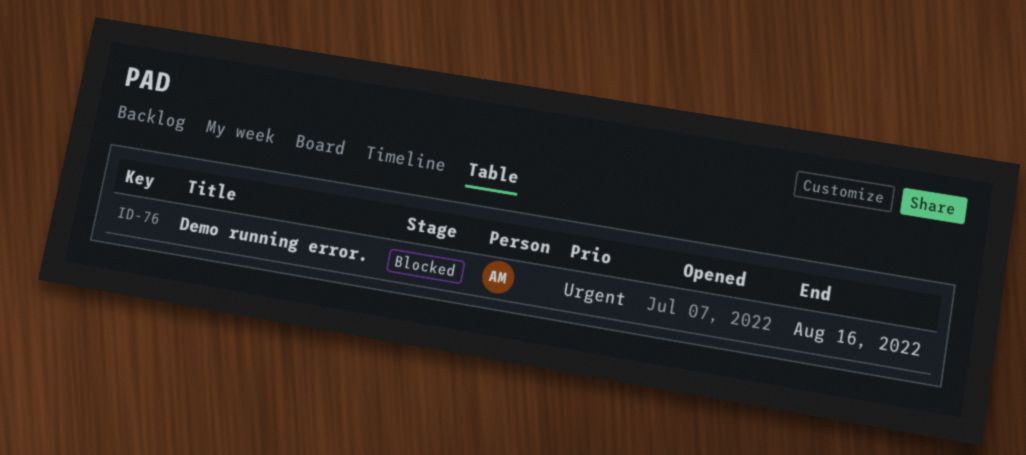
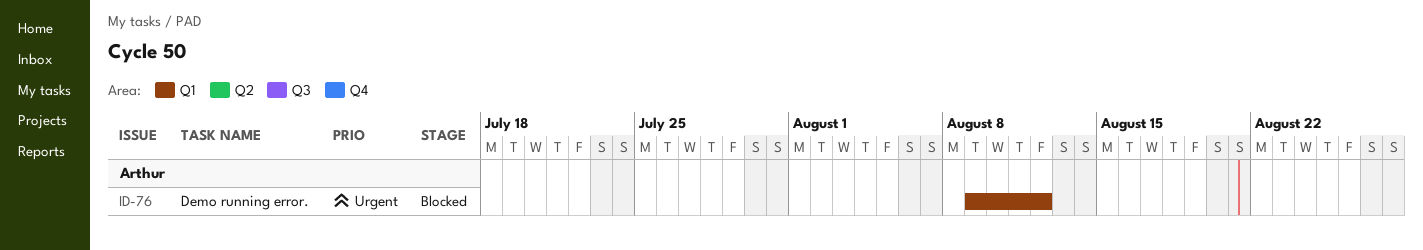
ID-76, due: Aug 16 -> Aug 12

